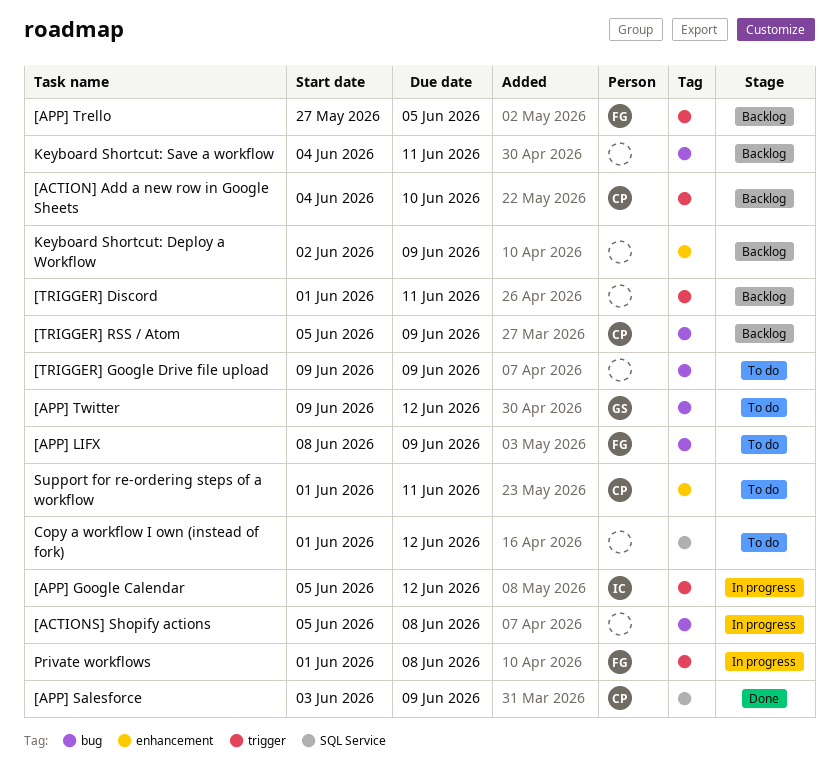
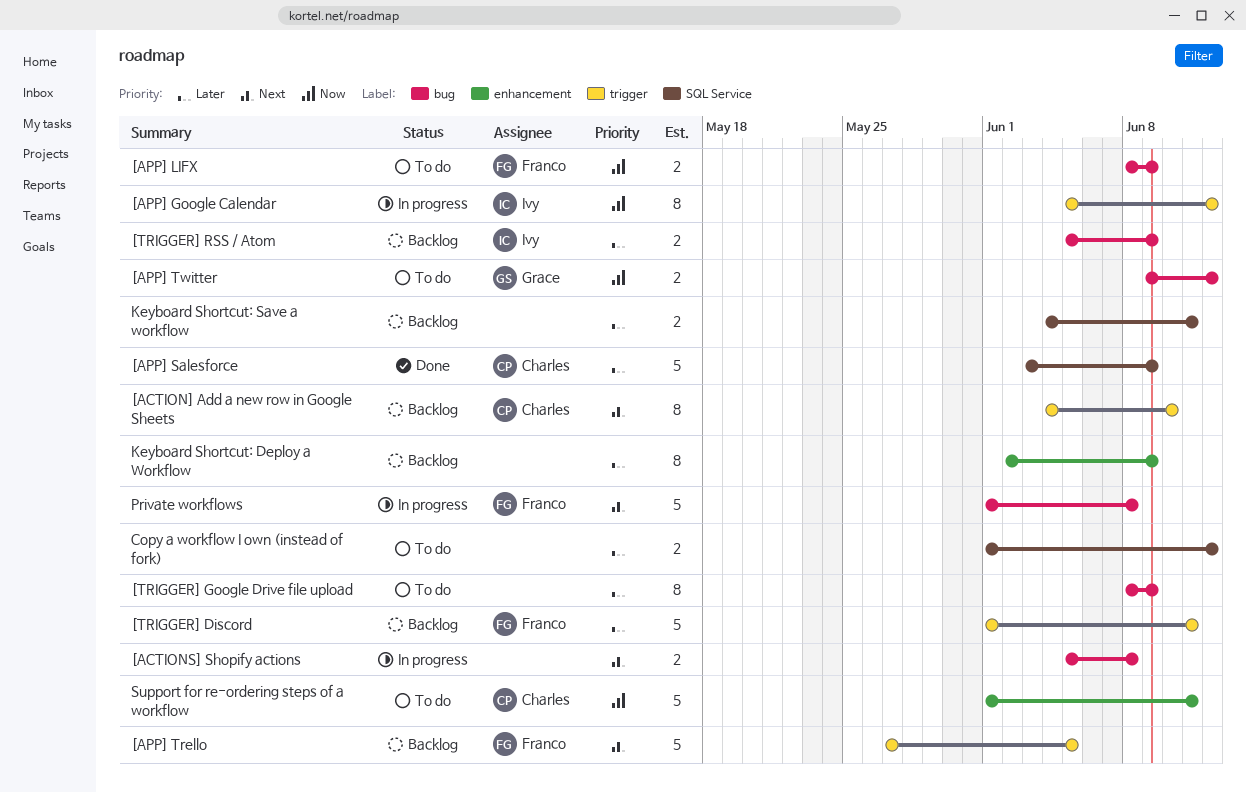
[TRIGGER] Discord, owner: none -> Franco
[TRIGGER] Google Drive file upload, start: Jun 9 -> Jun 8
[TRIGGER] RSS / Atom, owner: Charles -> Ivy
Keyboard Shortcut: Save a workflow, label: bug -> SQL Service
Private workflows, label: trigger -> bug

